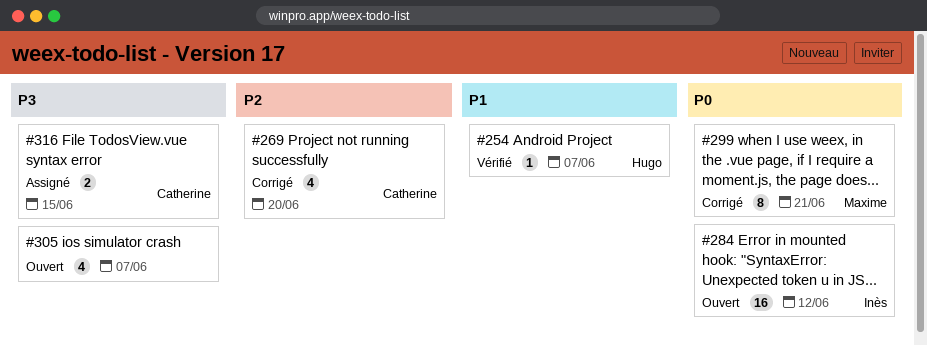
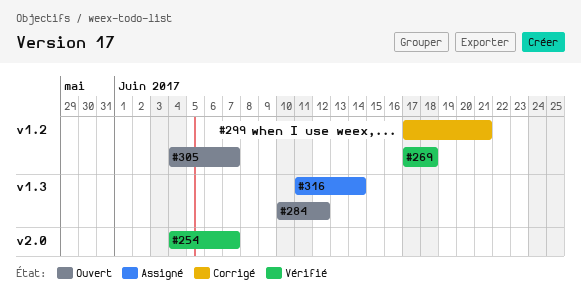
#269, status: Corrigé -> Vérifié
#269, due: Jun 20 -> Jun 18
#316, due: Jun 15 -> Jun 14

